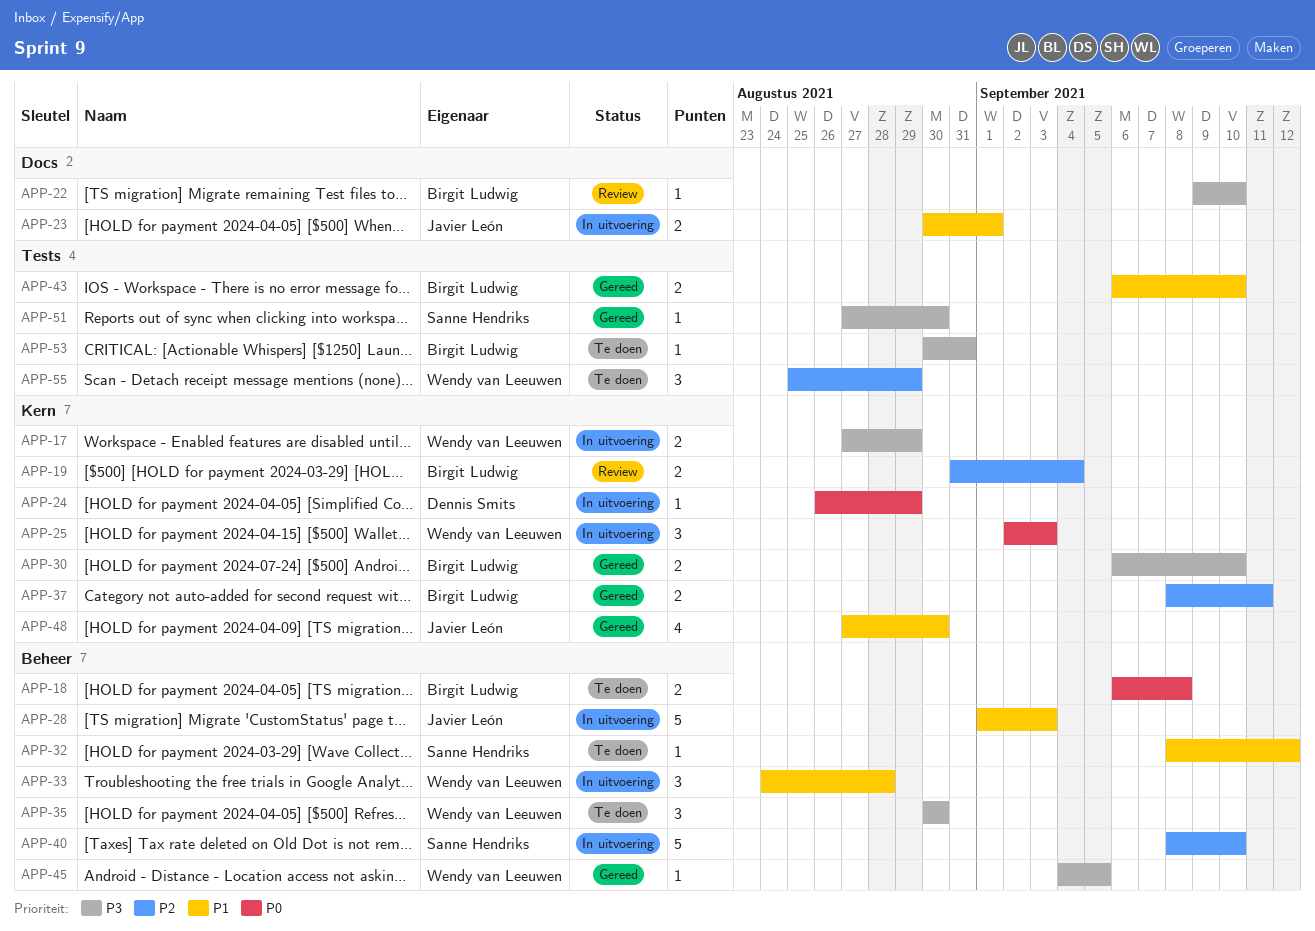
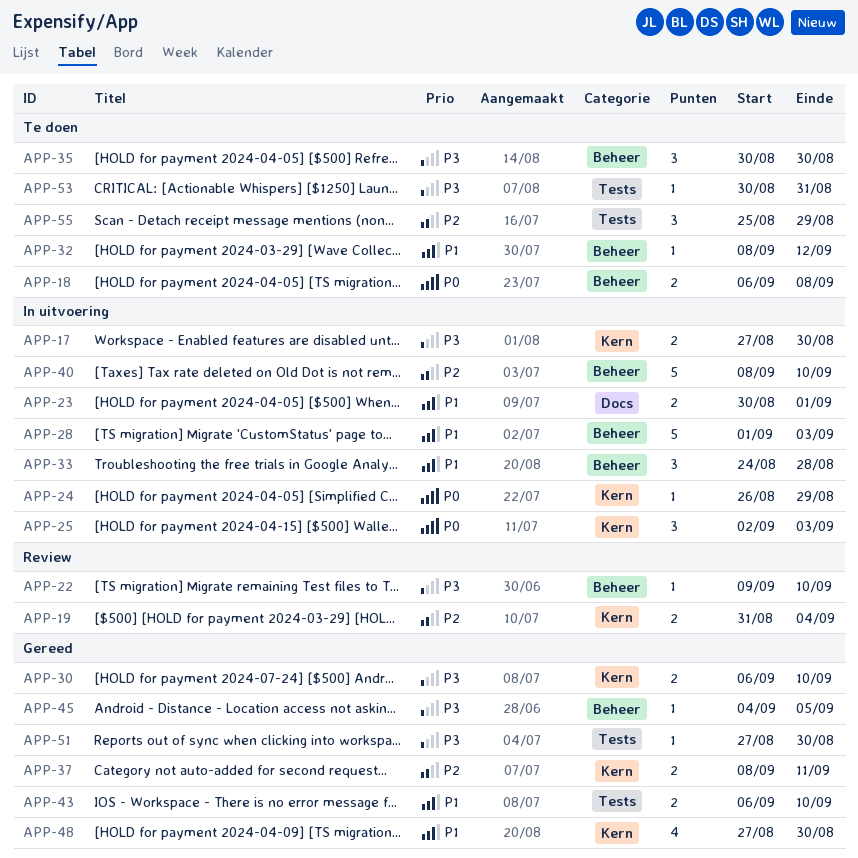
APP-17, due: Aug 29 -> Aug 30
APP-22, label: Docs -> Beheer

